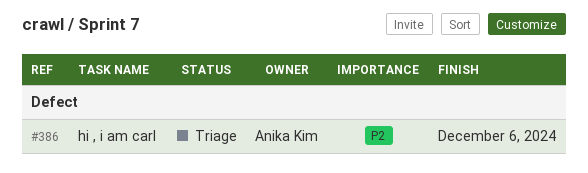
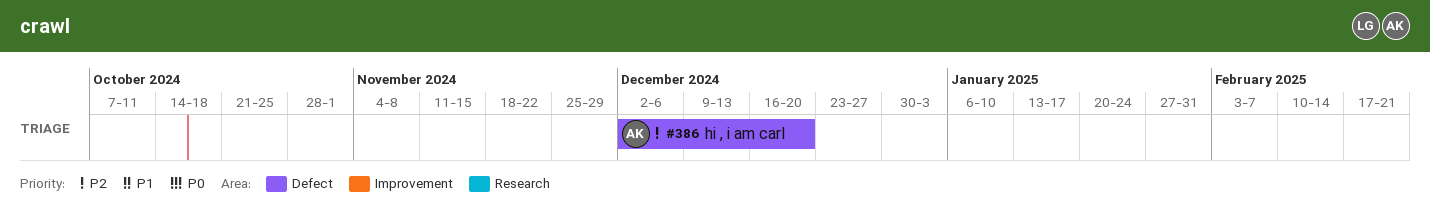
#386, due: Dec 6 -> Dec 20

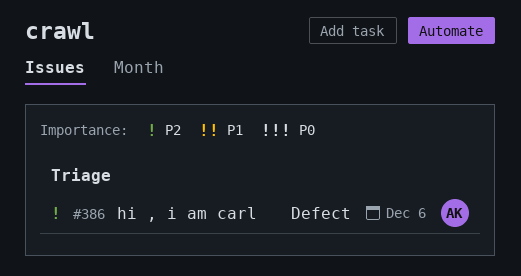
#386, due: Dec 20 -> Dec 6

